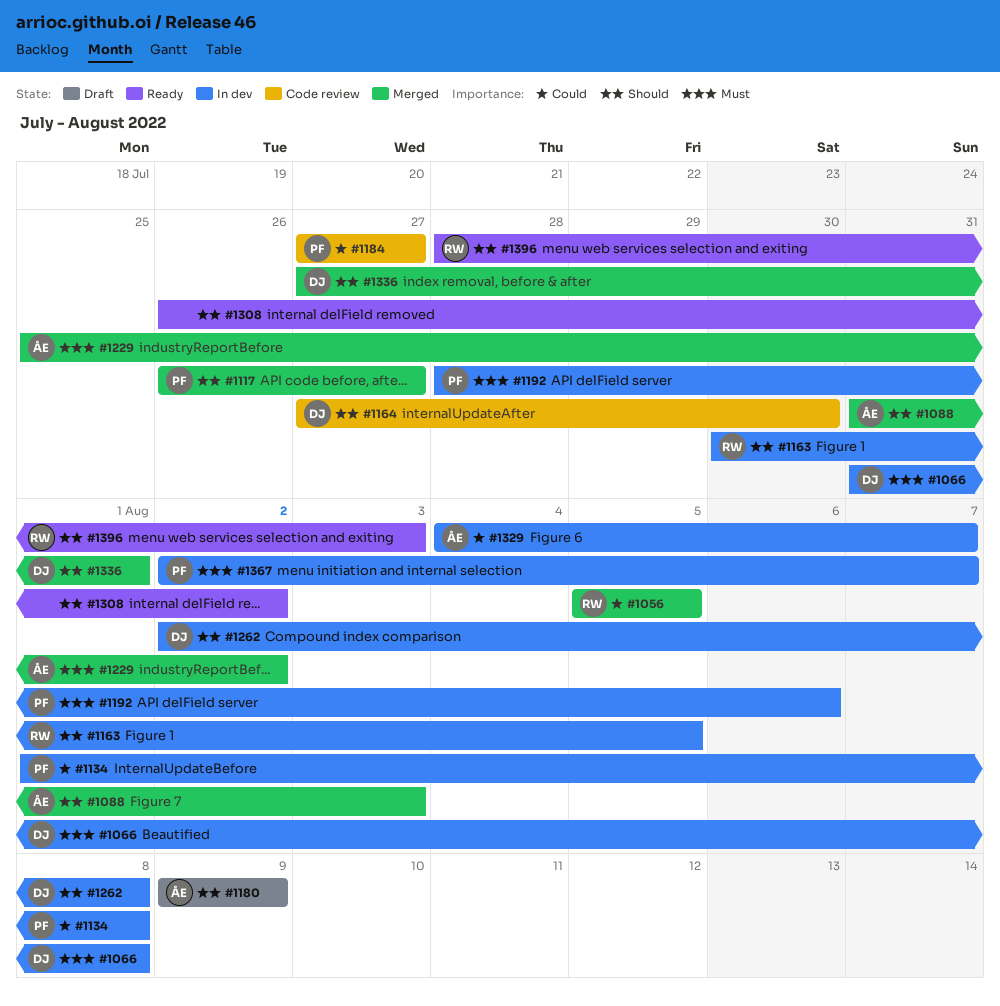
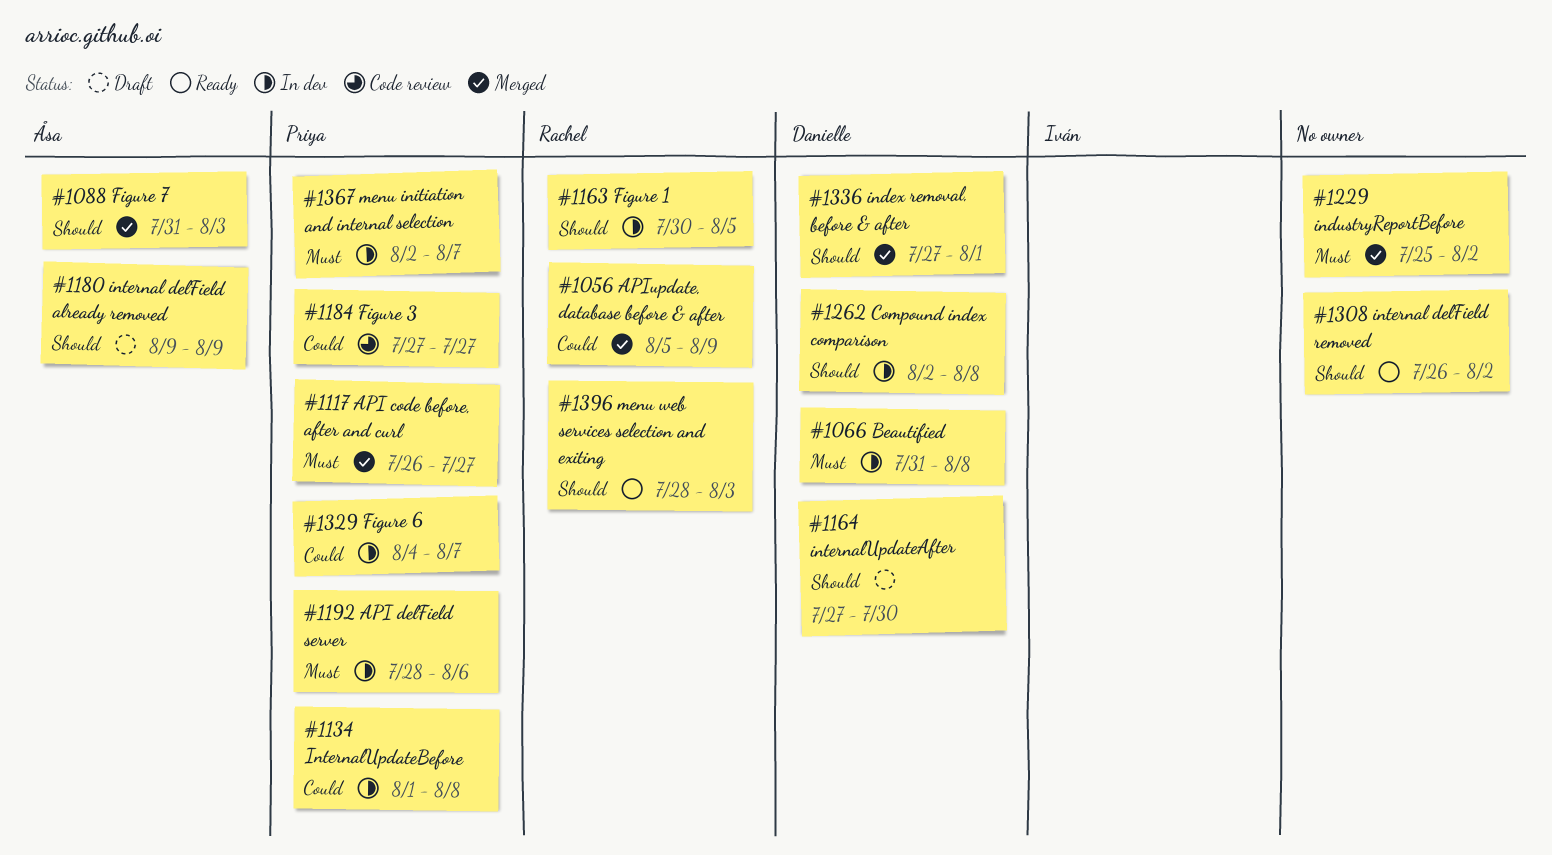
#1056, due: Aug 5 -> Aug 9
#1117, priority: Should -> Must
#1164, status: Code review -> Draft
#1229, owner: Åsa -> none
#1329, owner: Åsa -> Priya

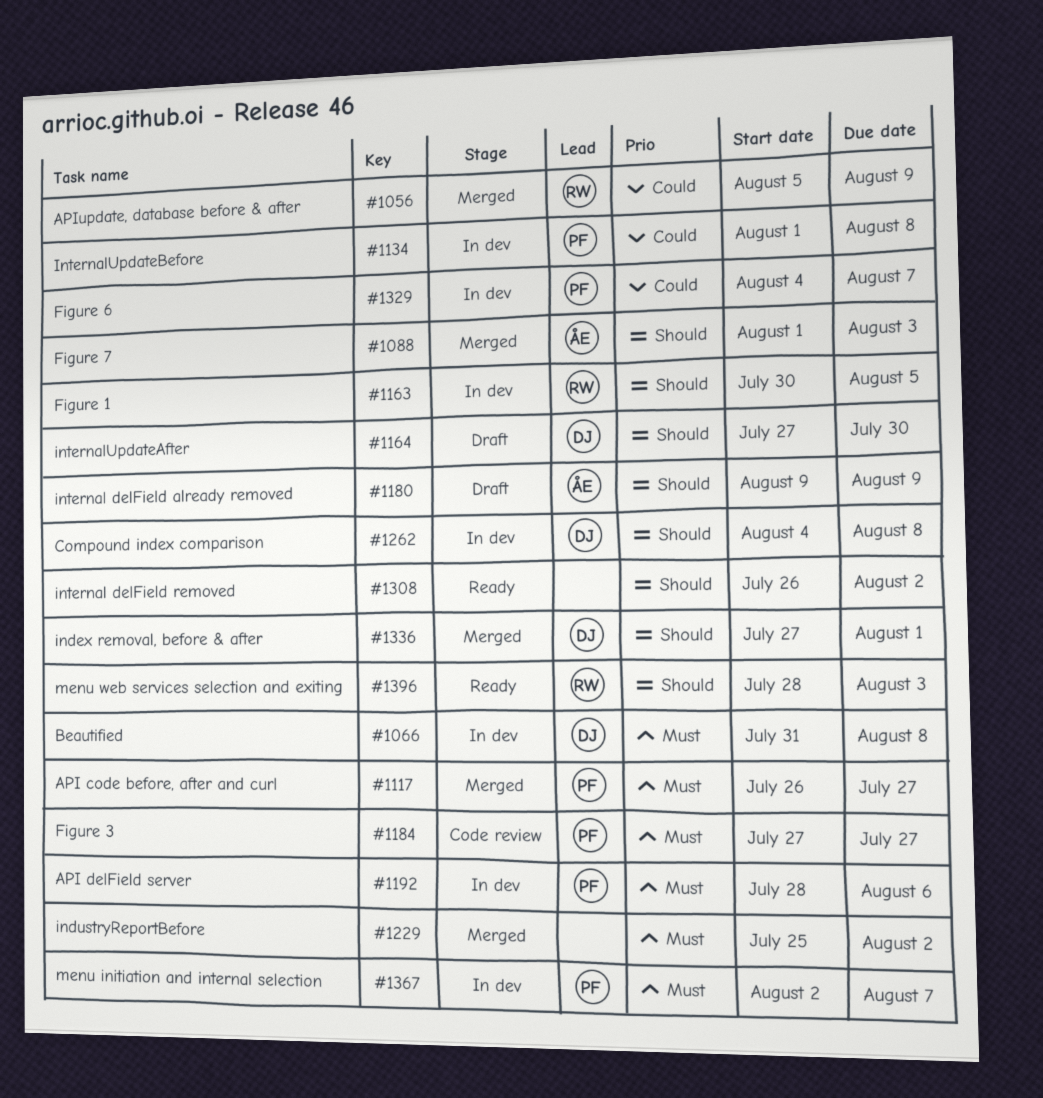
#1088, start: Jul 31 -> Aug 1
#1184, priority: Could -> Must
#1262, start: Aug 2 -> Aug 4

